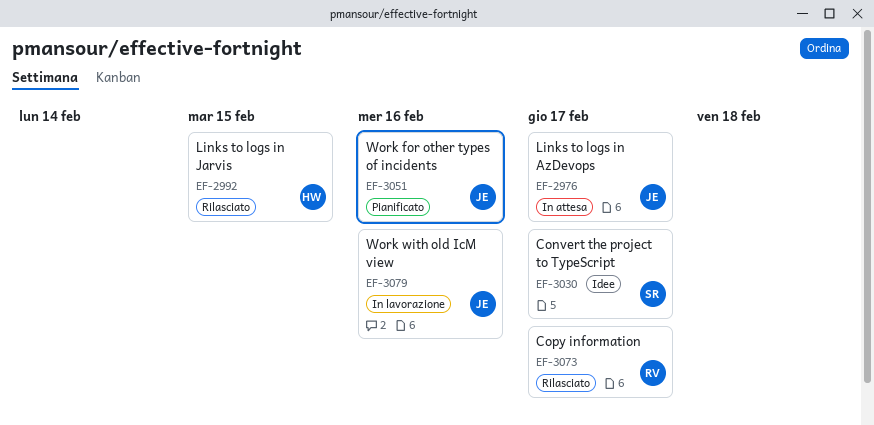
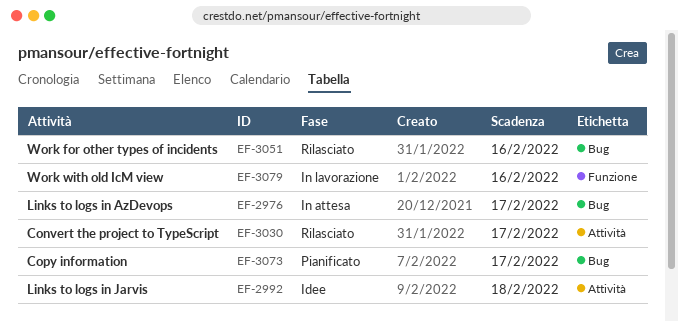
EF-2992, status: Rilasciato -> Idee
EF-2992, due: Feb 15 -> Feb 18
EF-3030, status: Idee -> Rilasciato
EF-3051, status: Pianificato -> Rilasciato
EF-3073, status: Rilasciato -> Pianificato

